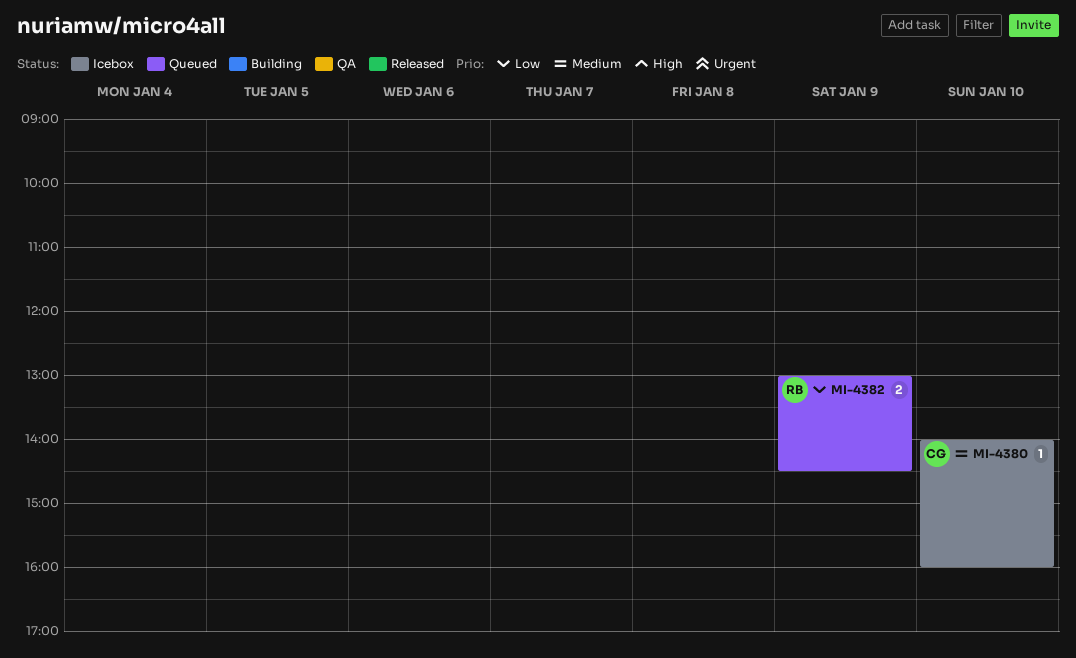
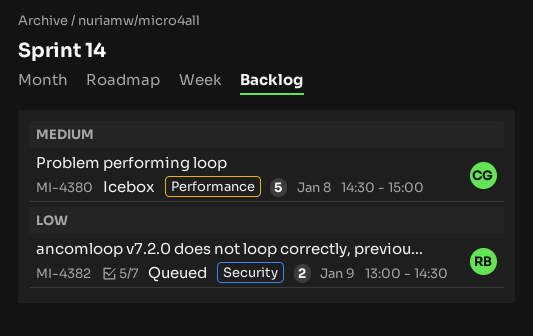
MI-4380, estimate: 1 -> 5
MI-4380, day: Jan 10 -> Jan 8
MI-4380, begins: 14:00 -> 14:30
MI-4380, ends: 16:00 -> 15:00

